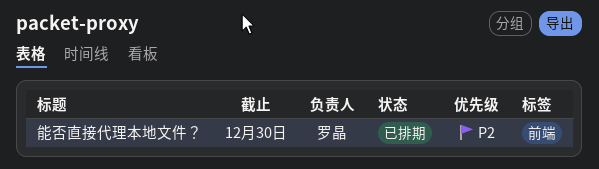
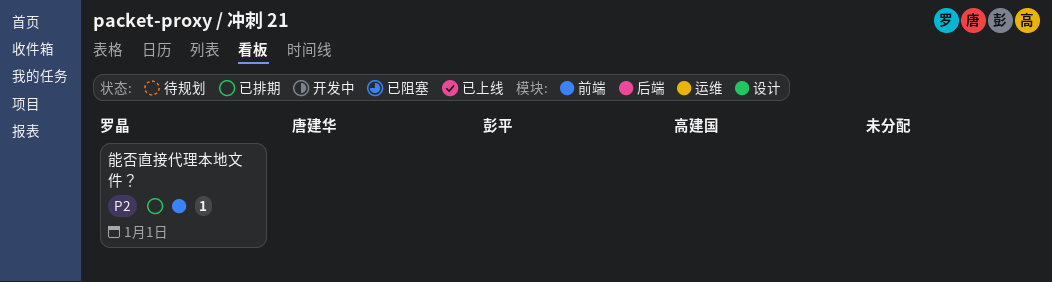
能否直接代理本地文件？, due: Dec 30 -> Jan 1

